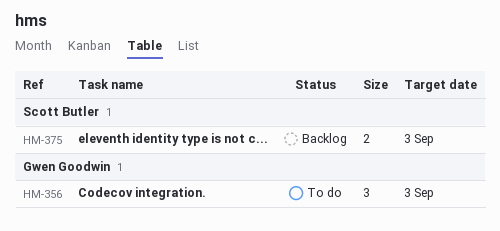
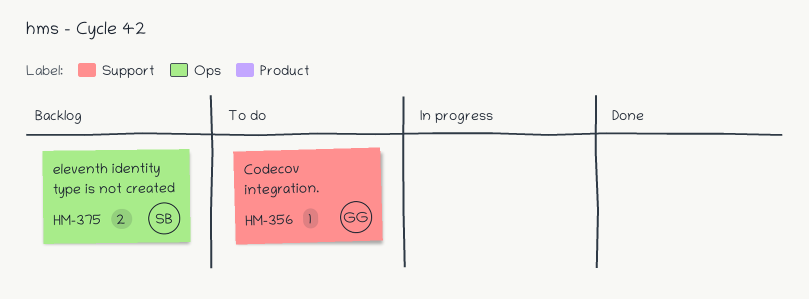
HM-356, estimate: 3 -> 1

